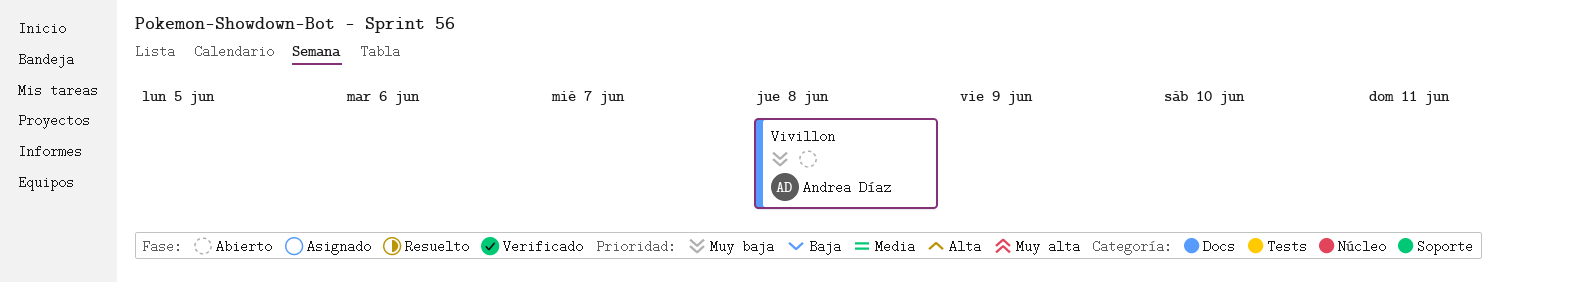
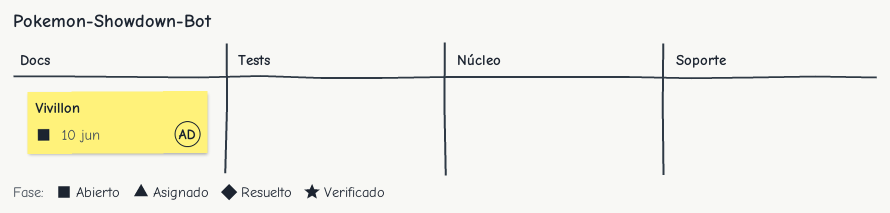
Vivillon, due: Jun 8 -> Jun 10

